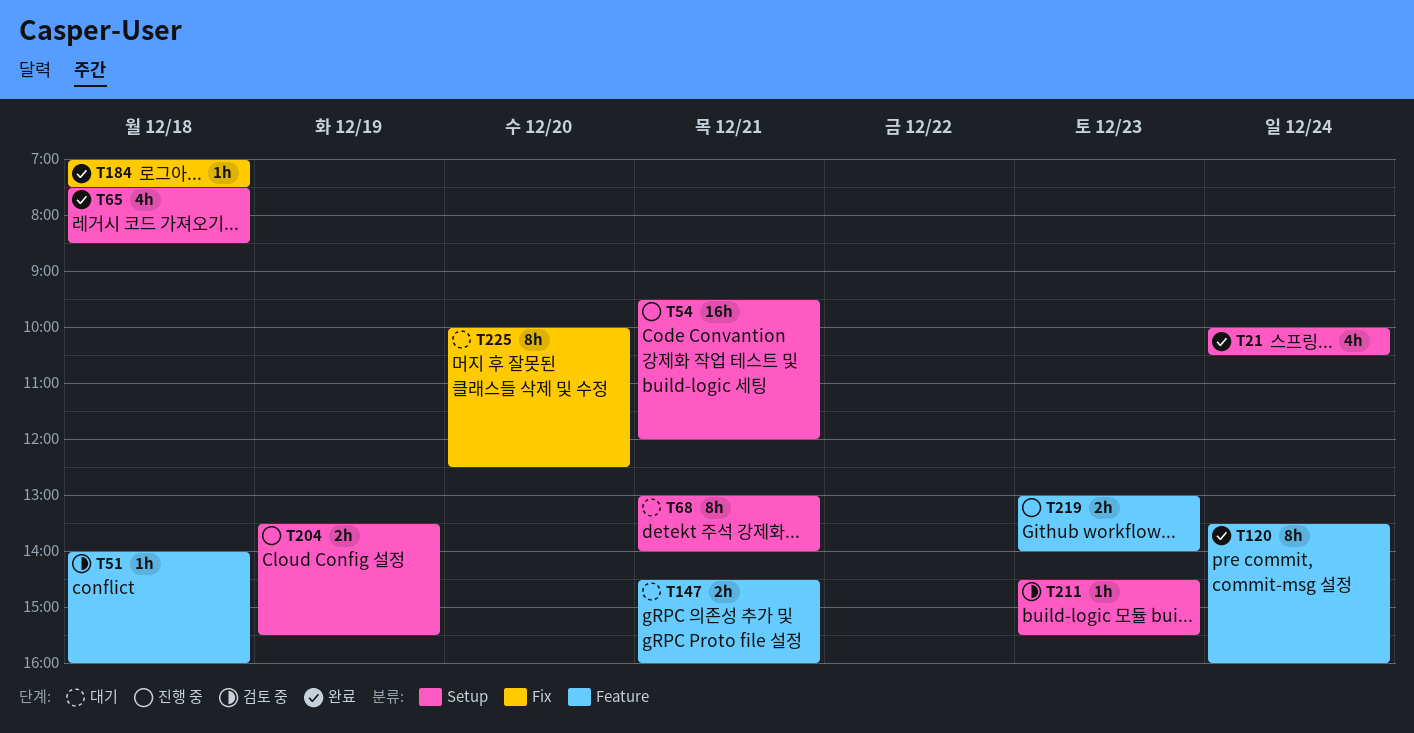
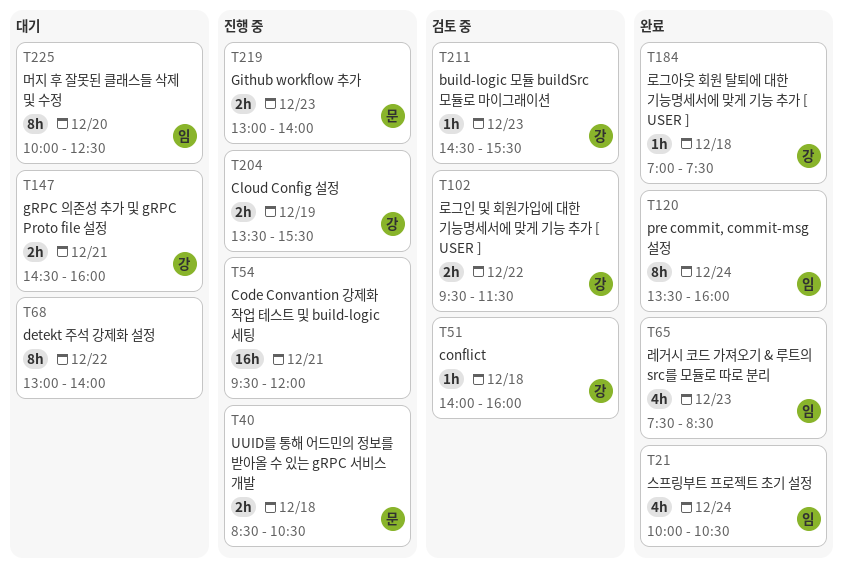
T40: none -> present
T65, day: Dec 18 -> Dec 23
T68, day: Dec 21 -> Dec 22
T102: none -> present

